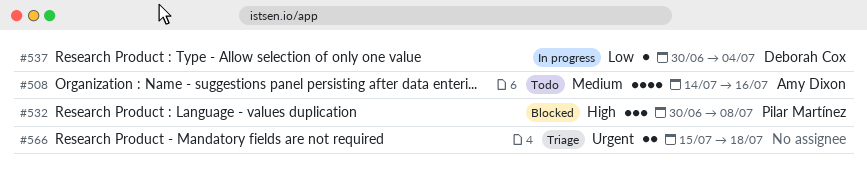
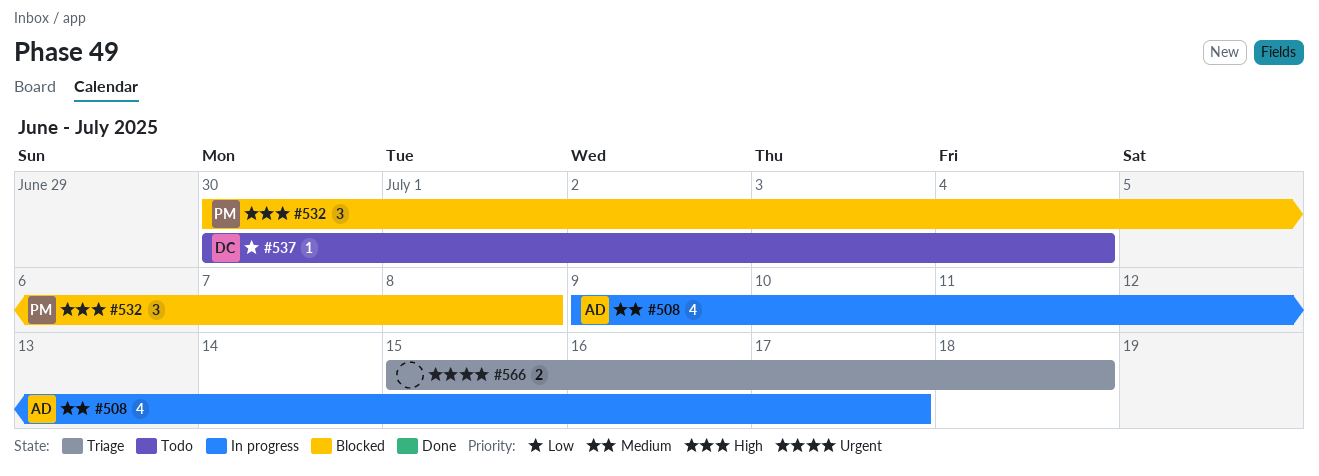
#508, status: Todo -> In progress
#508, start: Jul 14 -> Jul 9
#508, due: Jul 16 -> Jul 17
#537, status: In progress -> Todo

